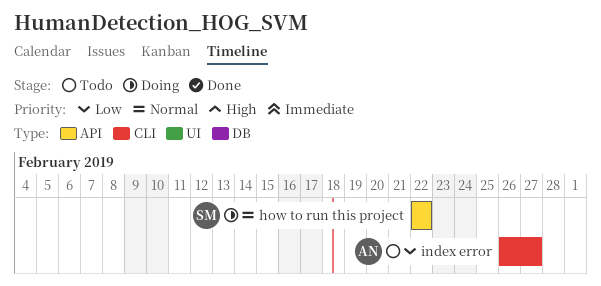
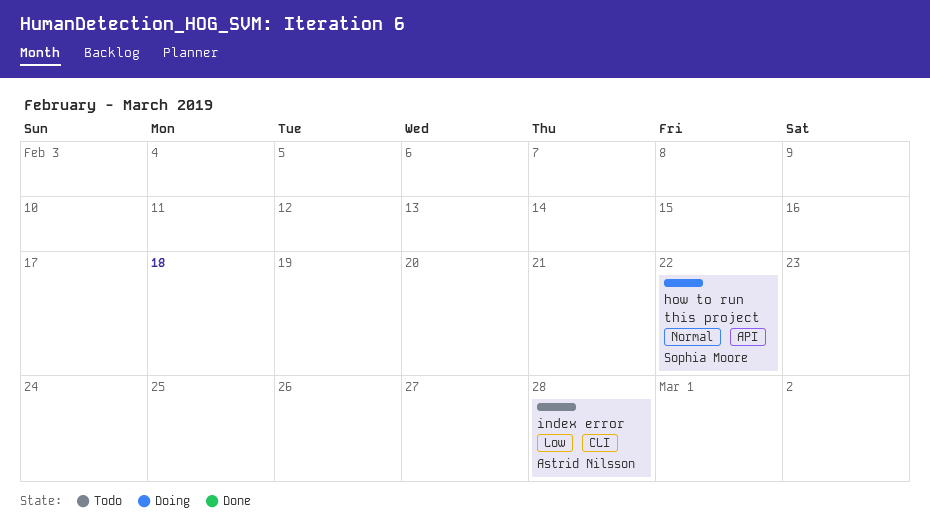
index error, due: Feb 27 -> Feb 28

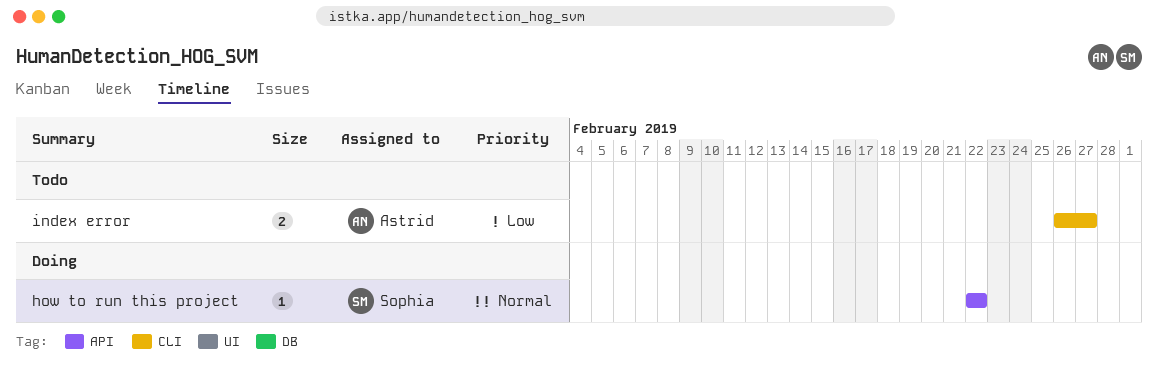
index error, due: Feb 28 -> Feb 27

